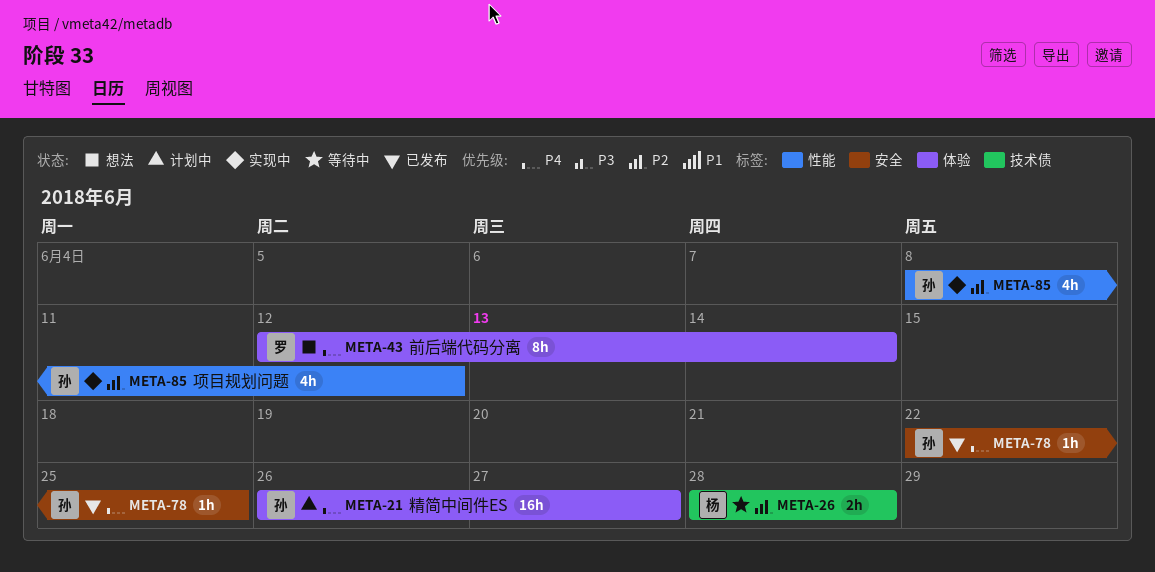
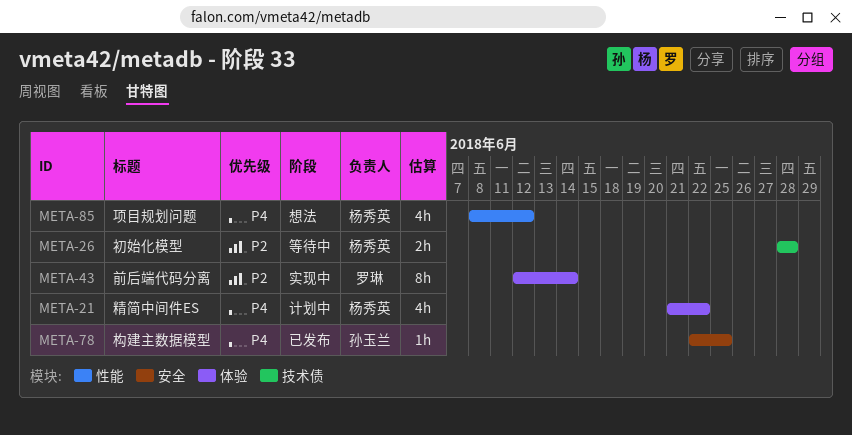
META-21, owner: 孙玉兰 -> 杨秀英
META-21, estimate: 16h -> 4h
META-21, start: Jun 26 -> Jun 21
META-21, due: Jun 27 -> Jun 22
META-43, status: 想法 -> 实现中
META-43, priority: P4 -> P2
META-85, status: 实现中 -> 想法
META-85, owner: 孙玉兰 -> 杨秀英
META-85, priority: P2 -> P4

